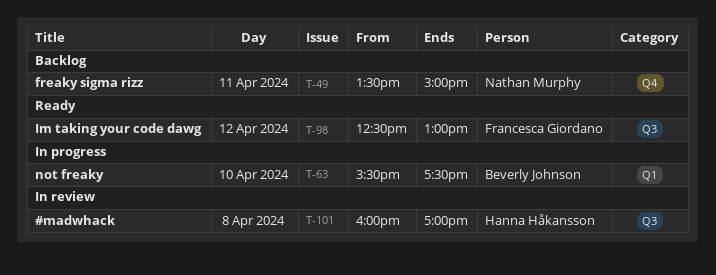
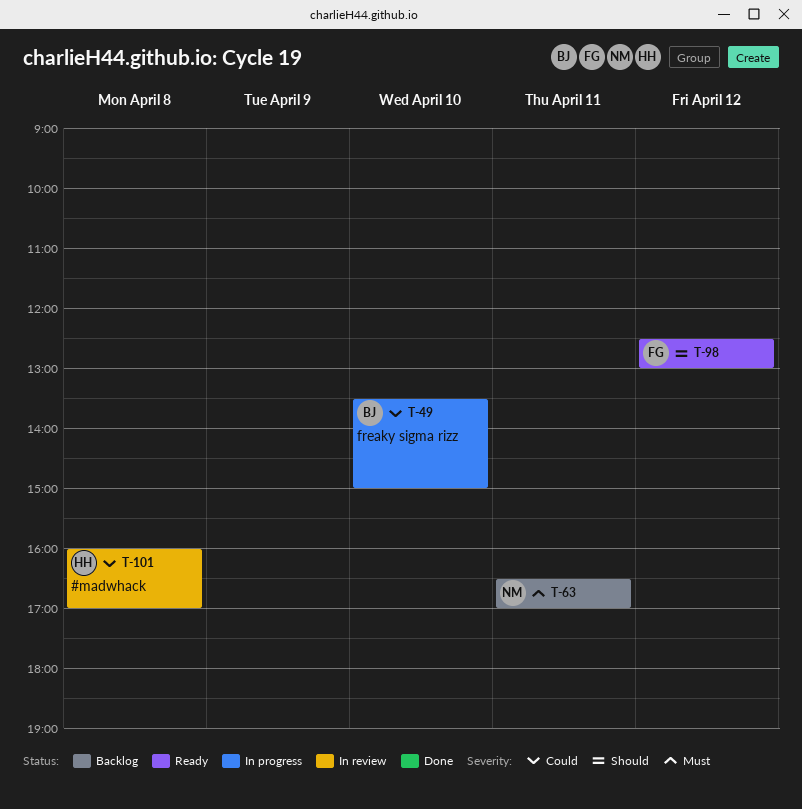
T-49, status: Backlog -> In progress
T-49, owner: Nathan Murphy -> Beverly Johnson
T-49, day: Apr 11 -> Apr 10
T-63, status: In progress -> Backlog
T-63, owner: Beverly Johnson -> Nathan Murphy
T-63, day: Apr 10 -> Apr 11
T-63, begins: 15:30 -> 16:30
T-63, ends: 17:30 -> 17:00

